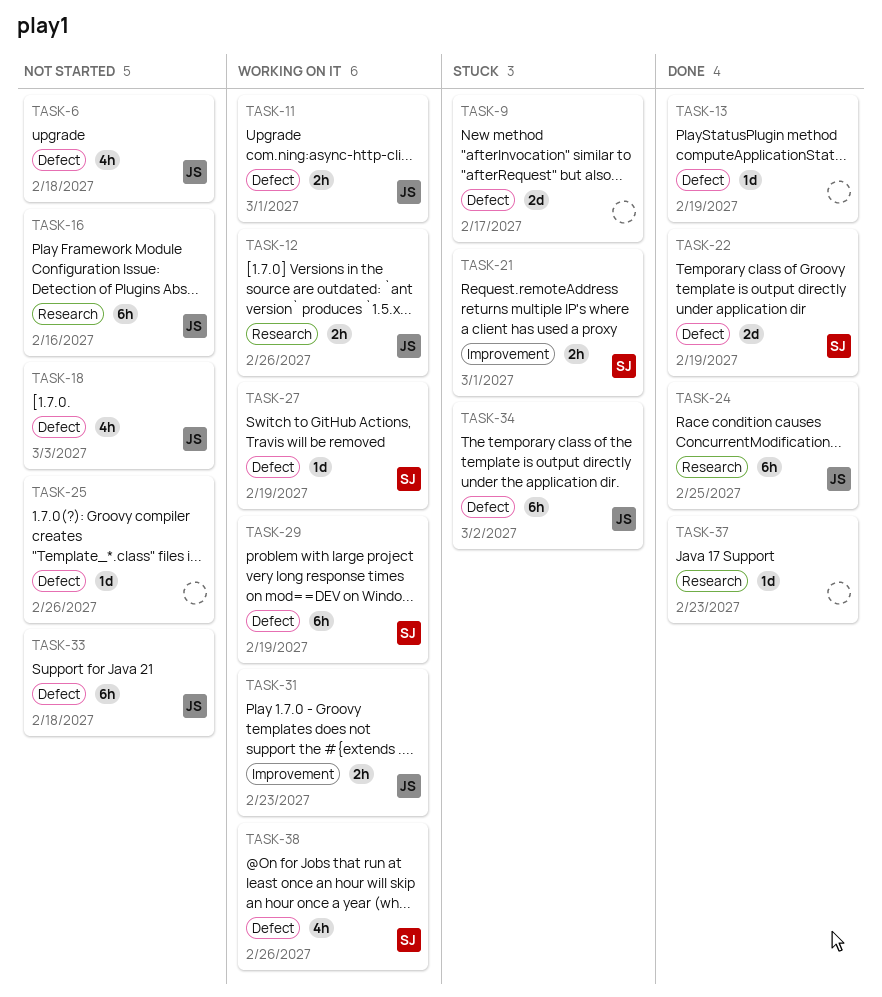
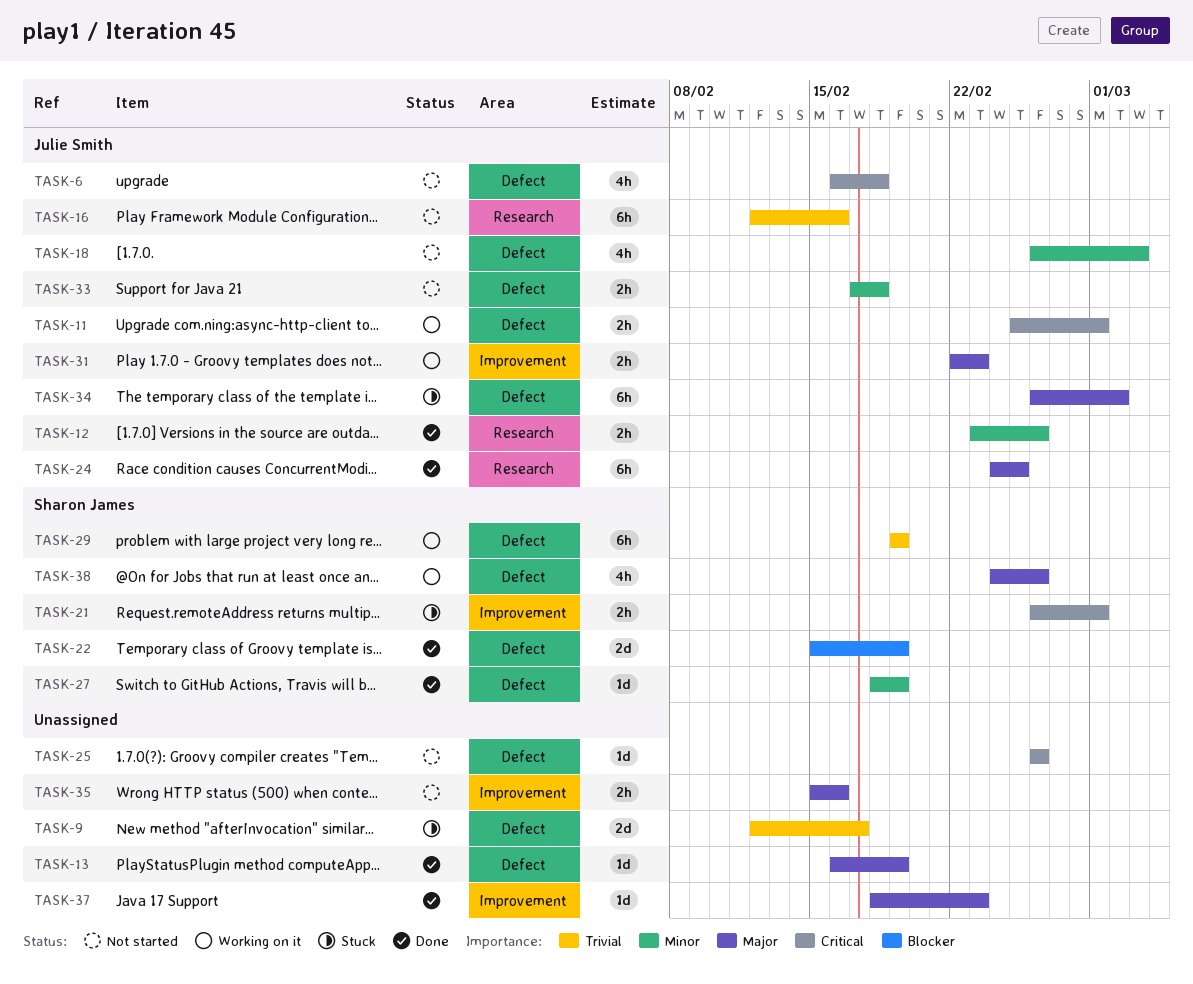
TASK-12, status: Working on it -> Done
TASK-27, status: Working on it -> Done
TASK-33, estimate: 6h -> 2h
TASK-35: none -> present
TASK-37, label: Research -> Improvement

